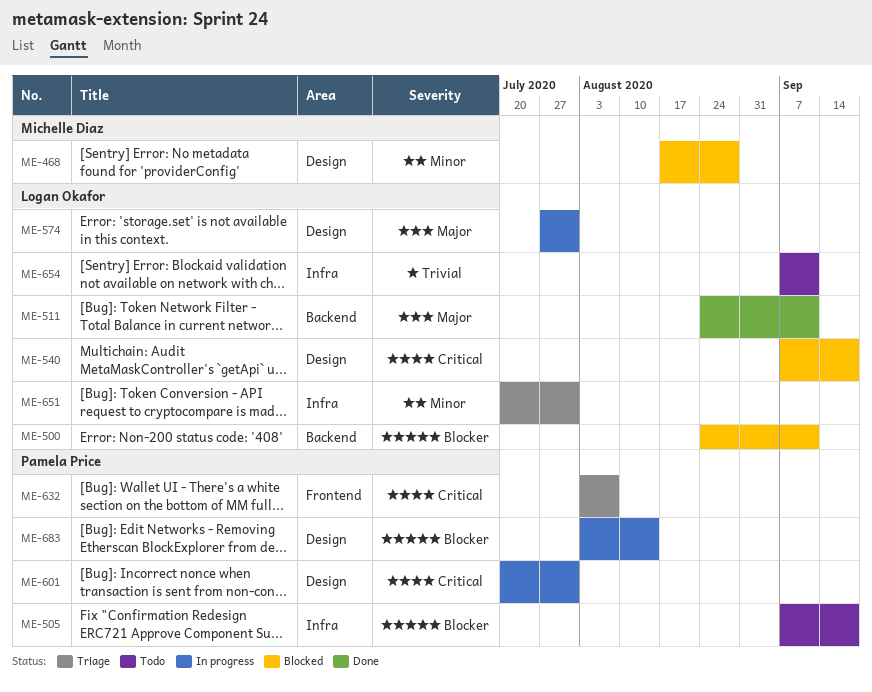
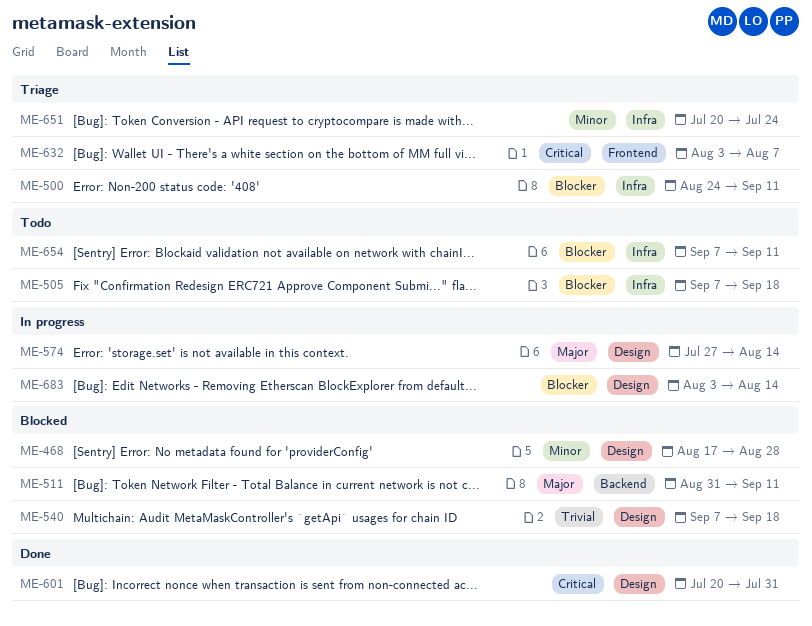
ME-500, status: Blocked -> Triage
ME-500, label: Backend -> Infra
ME-511, status: Done -> Blocked
ME-511, start: Aug 24 -> Aug 31
ME-540, priority: Critical -> Trivial
ME-574, due: Jul 31 -> Aug 14
ME-601, status: In progress -> Done
ME-651, due: Jul 31 -> Jul 24
ME-654, priority: Trivial -> Blocker

